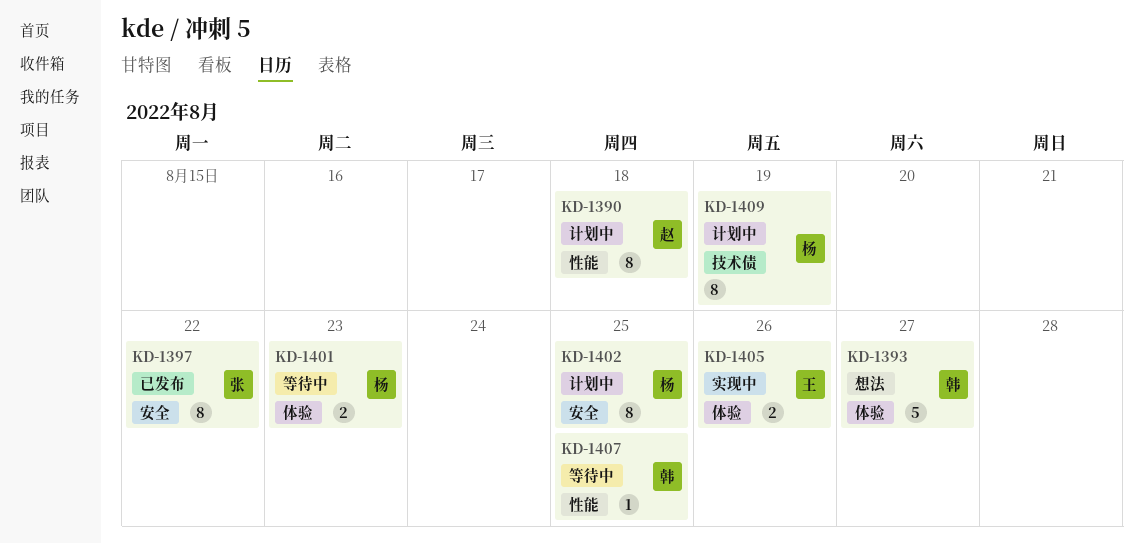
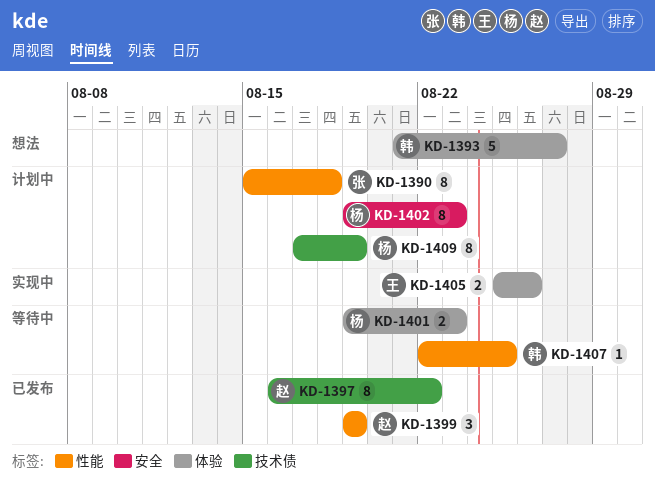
KD-1390, owner: 赵 -> 张
KD-1397, owner: 张 -> 赵
KD-1397, label: 安全 -> 技术债
KD-1399: none -> present
KD-1402, due: Aug 25 -> Aug 23

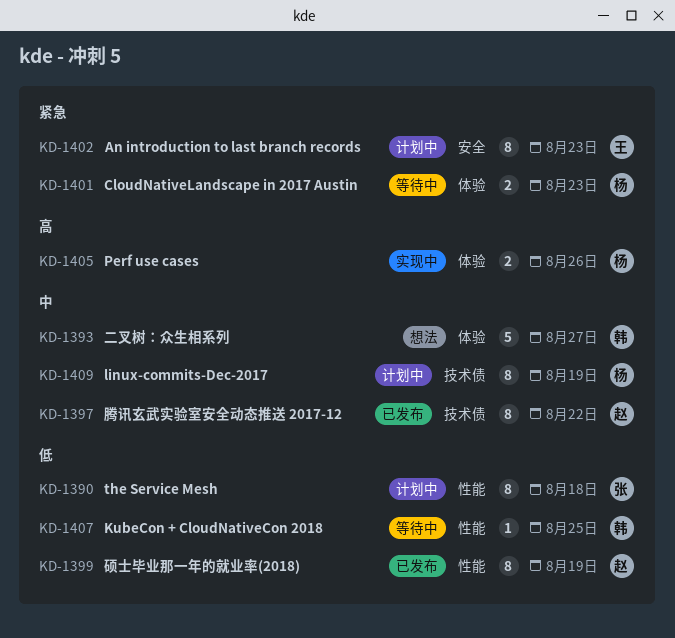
KD-1399, estimate: 3 -> 8
KD-1402, owner: 杨 -> 王
KD-1405, owner: 王 -> 杨

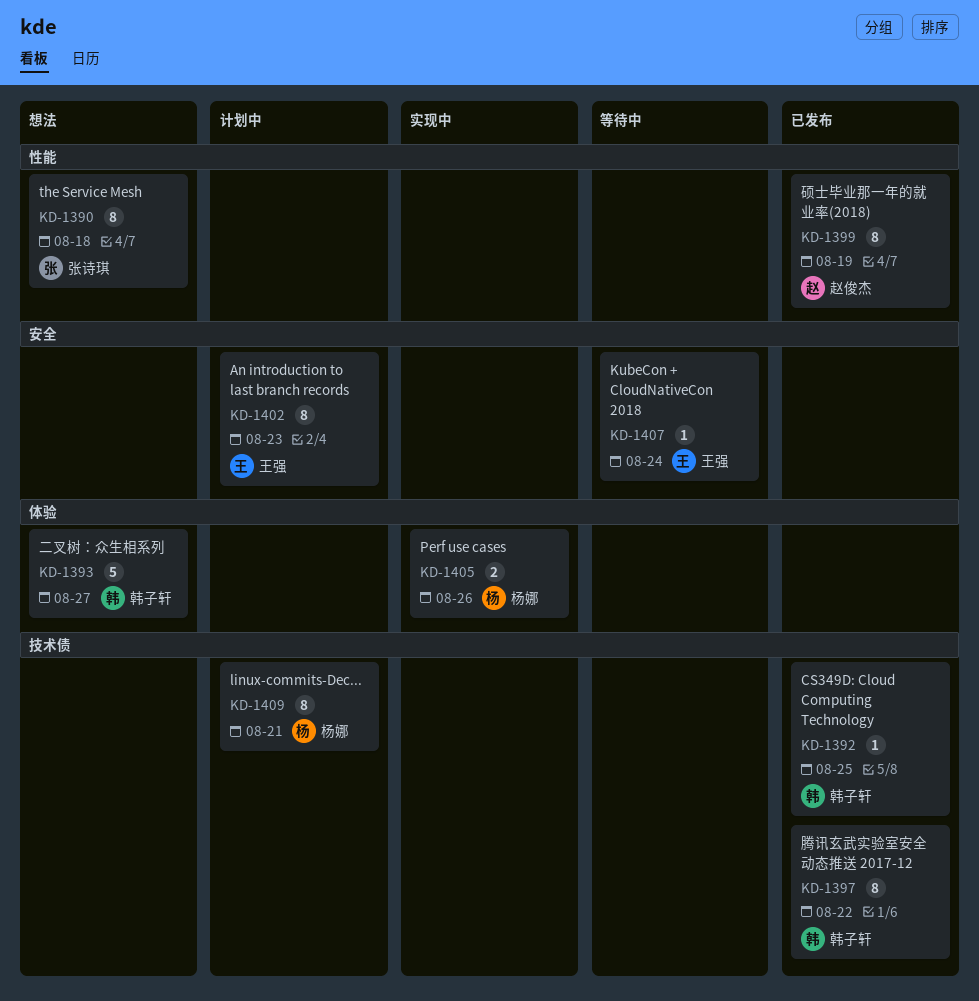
KD-1390, status: 计划中 -> 想法
KD-1392: none -> present
KD-1397, owner: 赵俊杰 -> 韩子轩
KD-1401: present -> none
KD-1407, owner: 韩子轩 -> 王强
KD-1407, label: 性能 -> 安全
KD-1407, due: Aug 25 -> Aug 24
KD-1409, due: Aug 19 -> Aug 21

